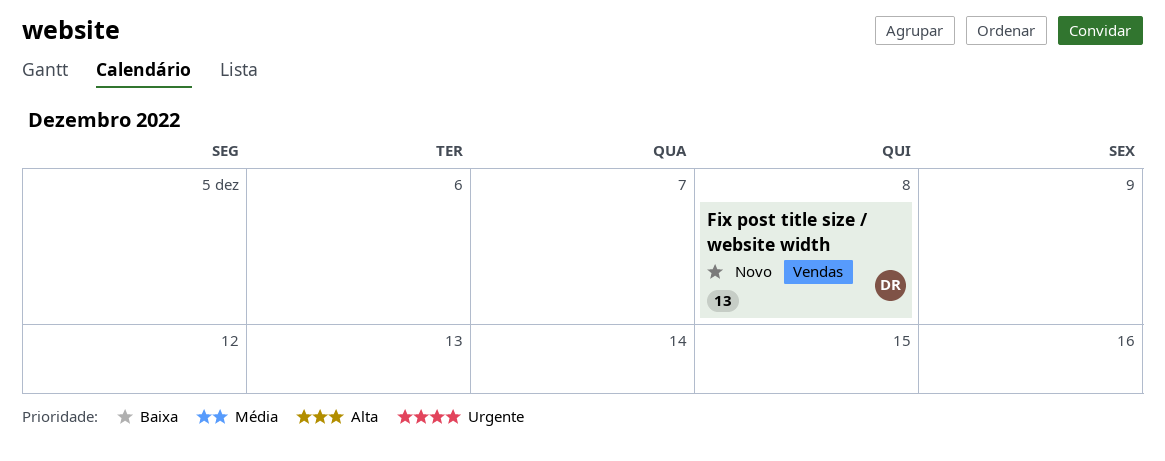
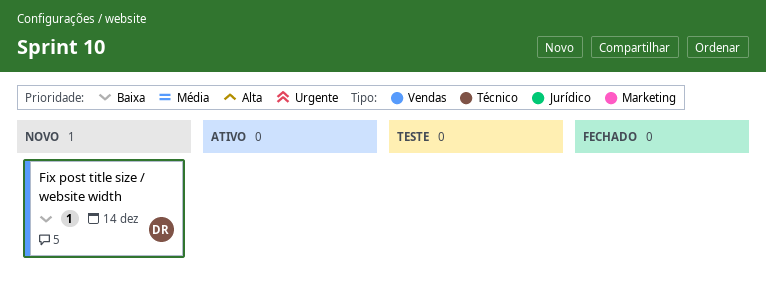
Fix post title size / website width, estimate: 13 -> 1
Fix post title size / website width, due: Dec 8 -> Dec 14

